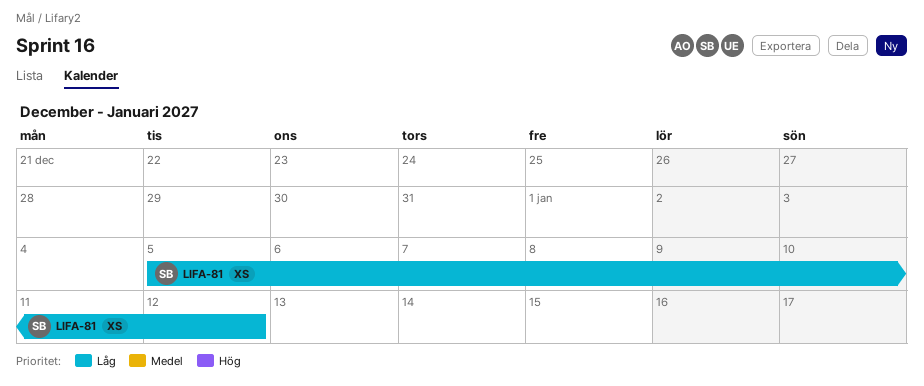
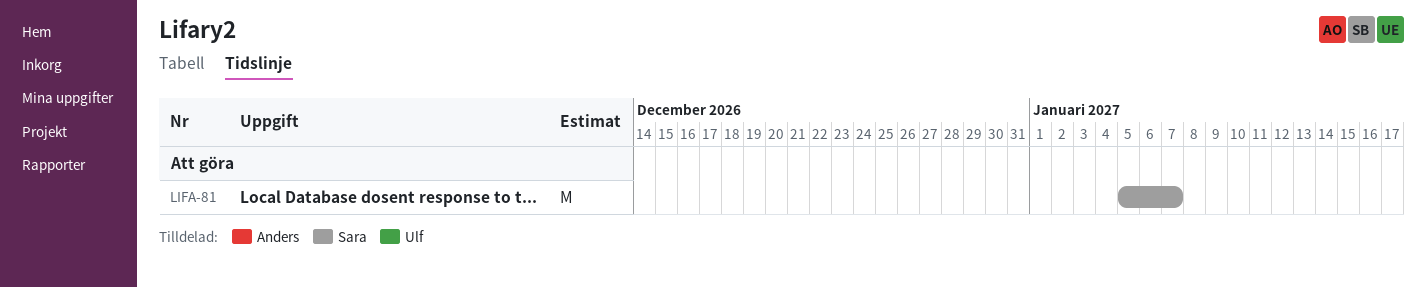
LIFA-81, estimate: XS -> M
LIFA-81, due: Jan 12 -> Jan 7

